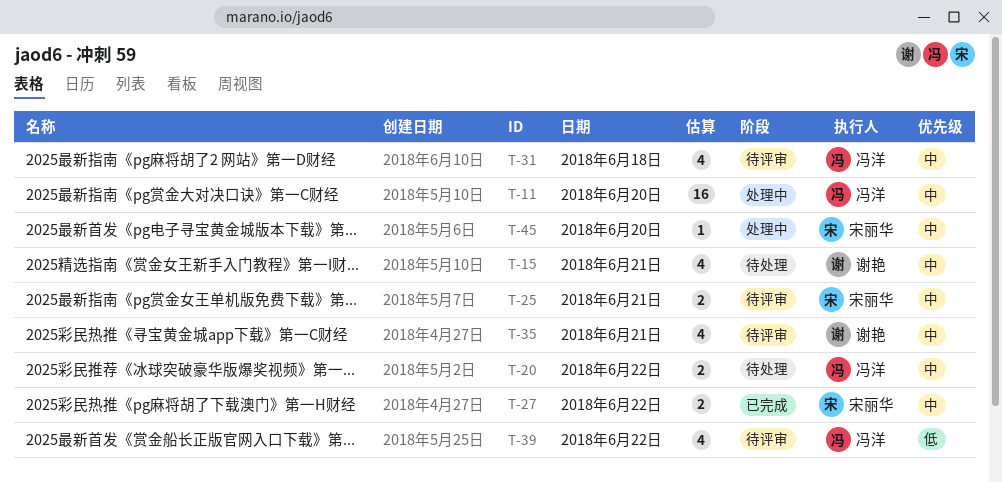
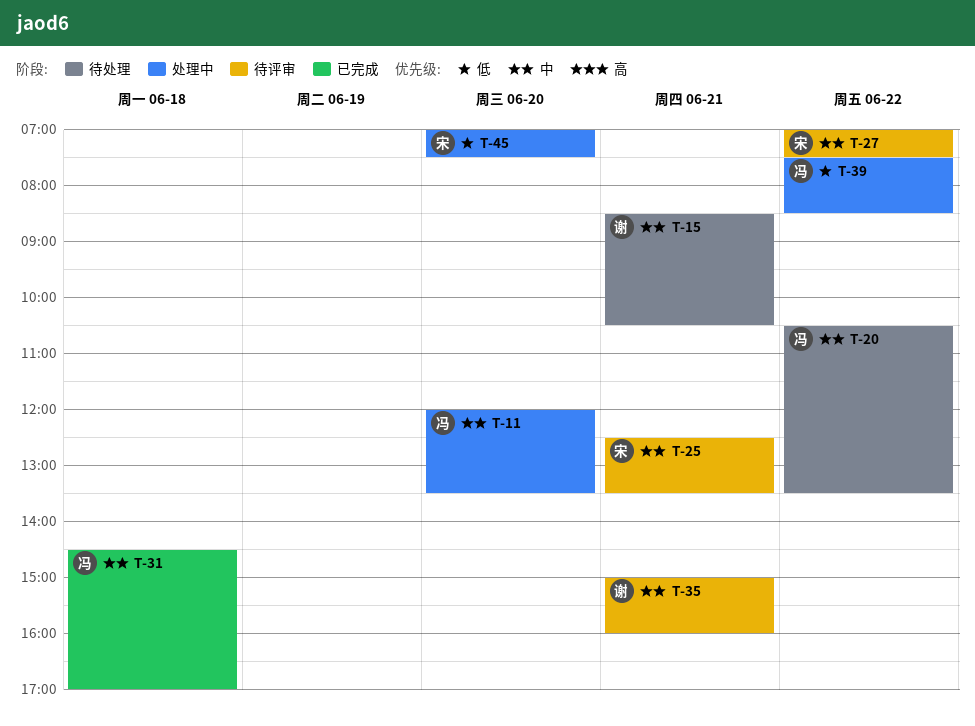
T-27, status: 已完成 -> 待评审
T-31, status: 待评审 -> 已完成
T-39, status: 待评审 -> 处理中
T-45, priority: 中 -> 低

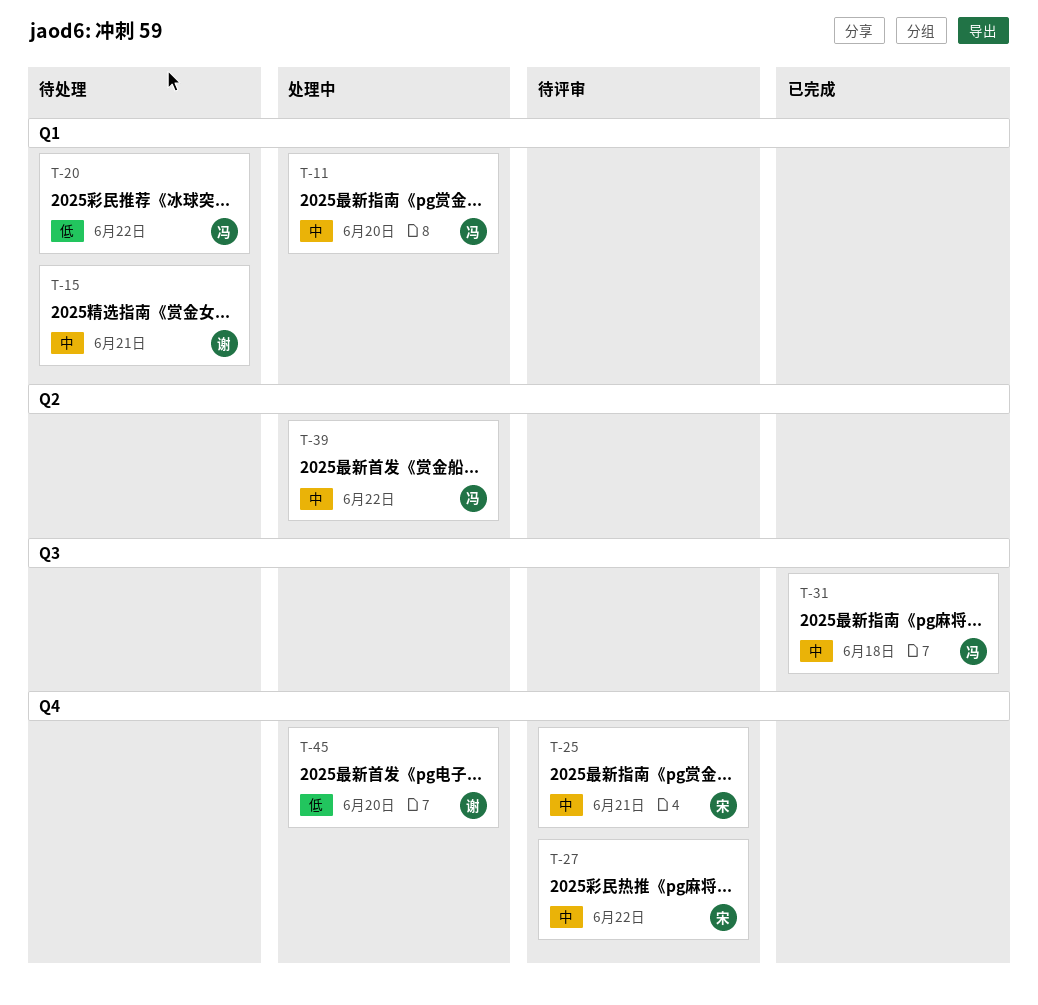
T-20, priority: 中 -> 低
T-35: present -> none
T-39, priority: 低 -> 中
T-45, owner: 宋 -> 谢

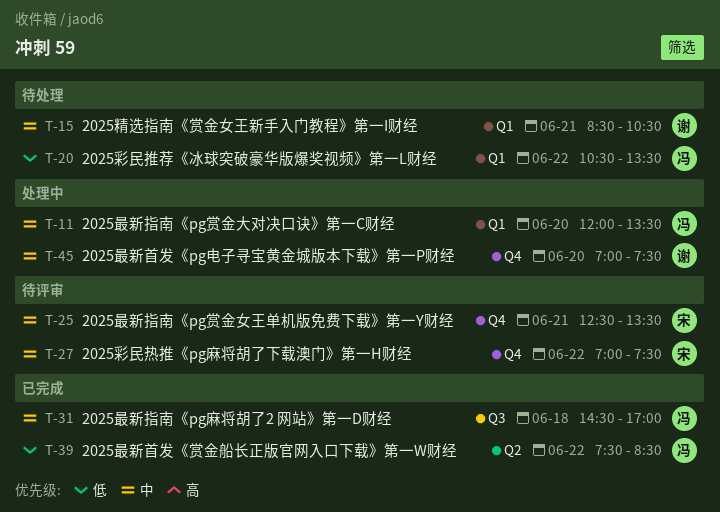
T-39, status: 处理中 -> 已完成
T-39, priority: 中 -> 低
T-45, priority: 低 -> 中

